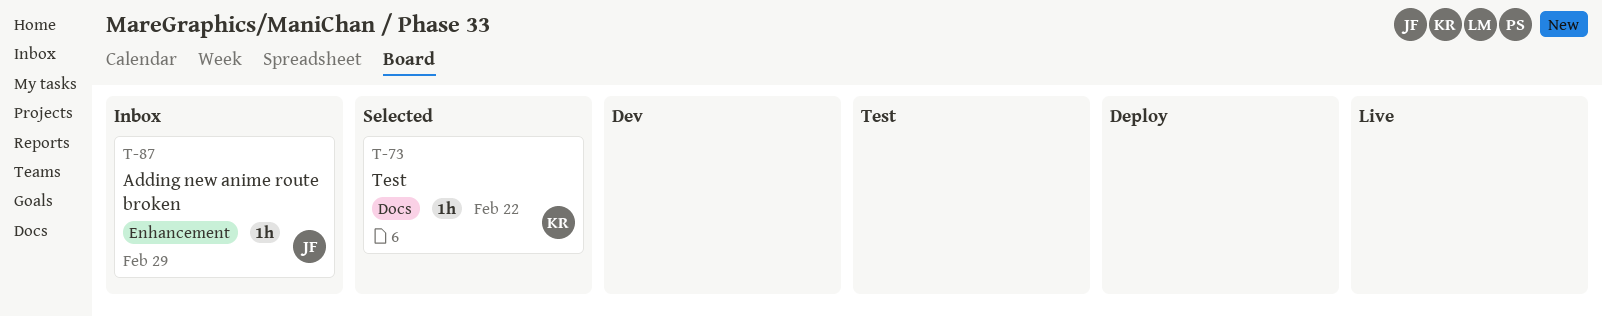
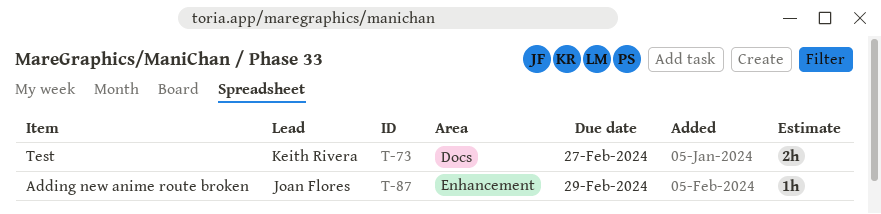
T-73, estimate: 1h -> 2h
T-73, due: Feb 22 -> Feb 27

